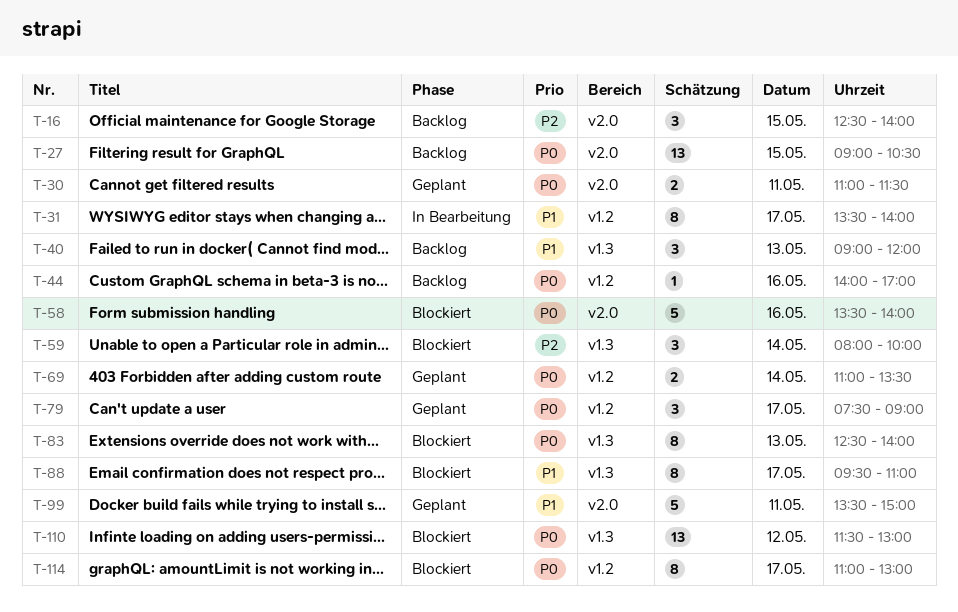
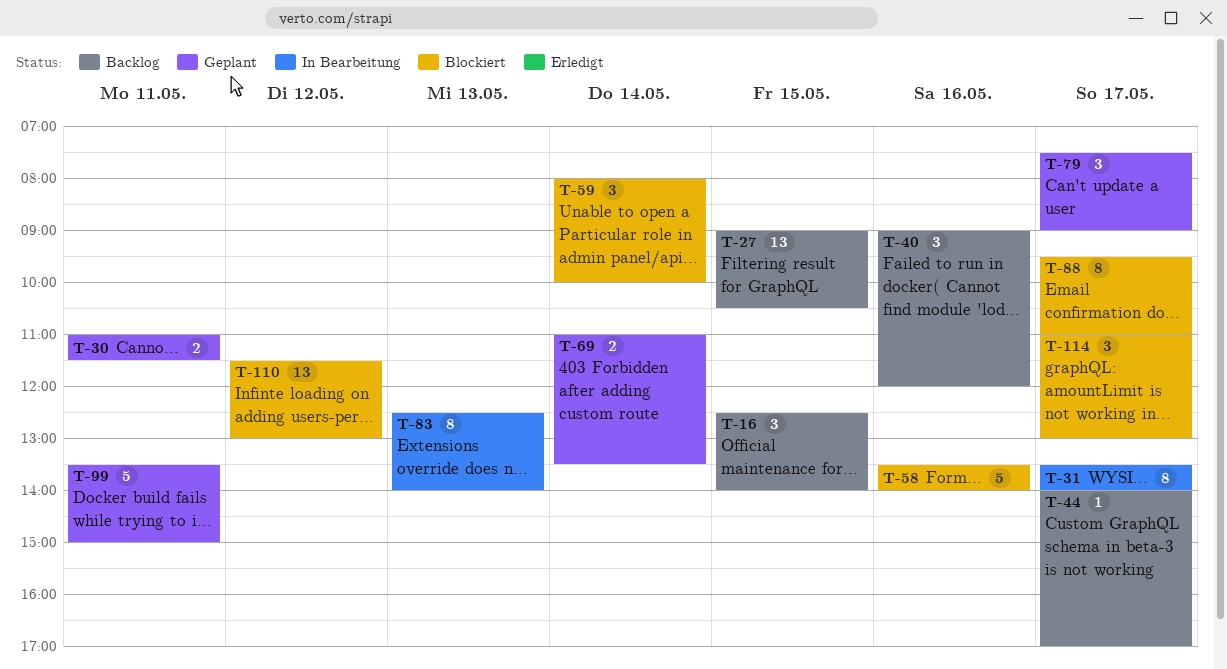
T-40, day: May 13 -> May 16
T-44, day: May 16 -> May 17
T-83, status: Blockiert -> In Bearbeitung
T-114, estimate: 8 -> 3

